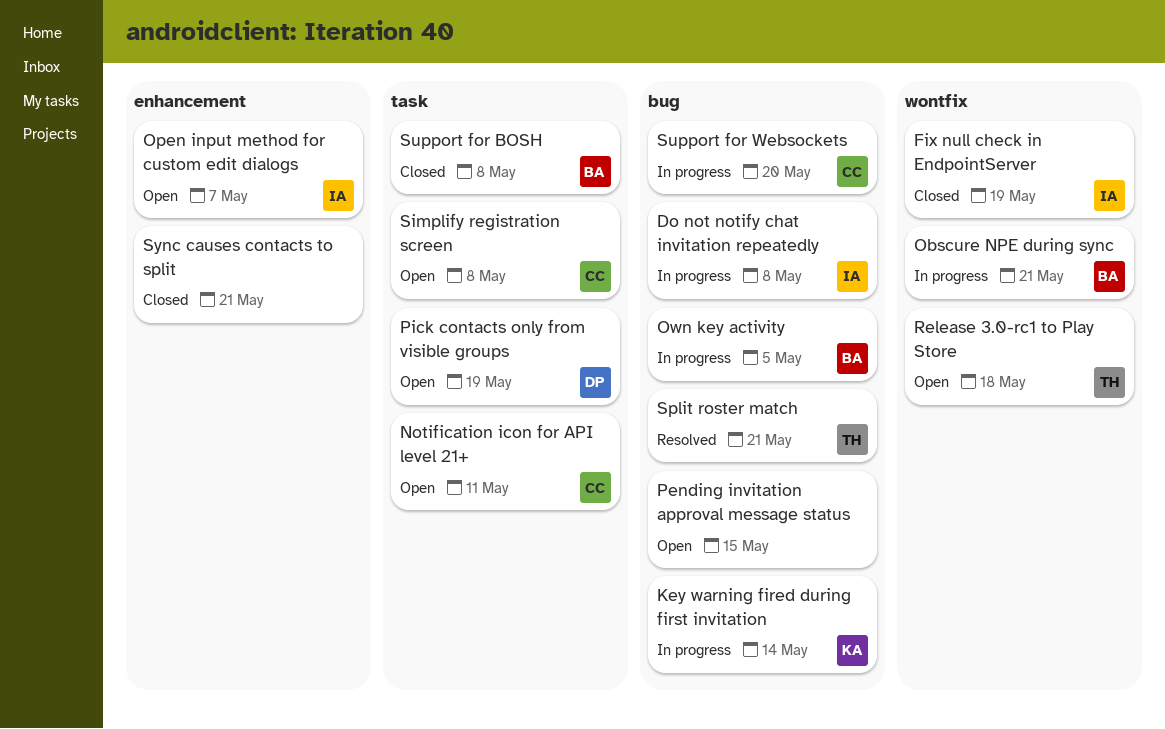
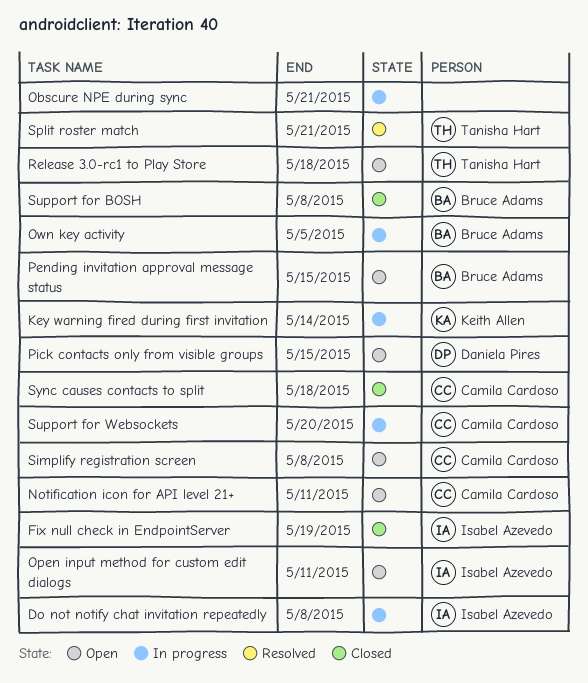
Obscure NPE during sync, owner: Bruce Adams -> none
Open input method for custom edit dialogs, due: May 7 -> May 11
Pending invitation approval message status, owner: none -> Bruce Adams
Pick contacts only from visible groups, due: May 19 -> May 15
Sync causes contacts to split, owner: none -> Camila Cardoso
Sync causes contacts to split, due: May 21 -> May 18

